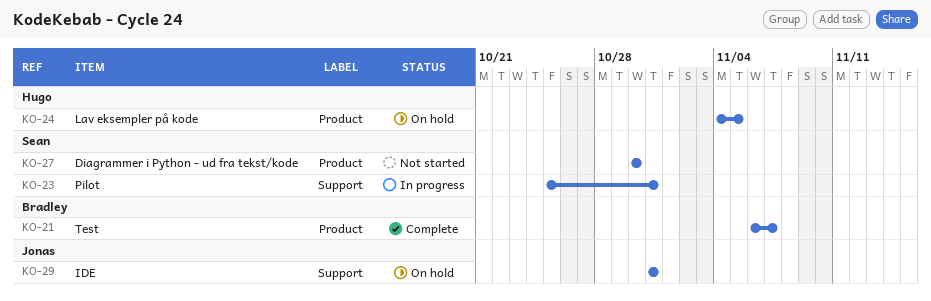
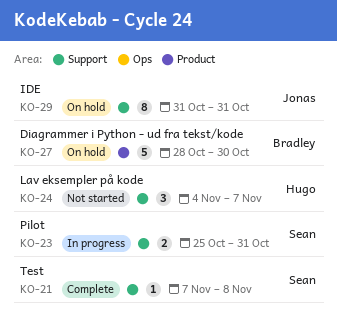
KO-21, owner: Bradley -> Sean
KO-21, label: Product -> Support
KO-21, start: Nov 6 -> Nov 7
KO-21, due: Nov 7 -> Nov 8
KO-24, status: On hold -> Not started
KO-24, label: Product -> Support
KO-24, due: Nov 5 -> Nov 7
KO-27, status: Not started -> On hold
KO-27, owner: Sean -> Bradley
KO-27, start: Oct 30 -> Oct 28

